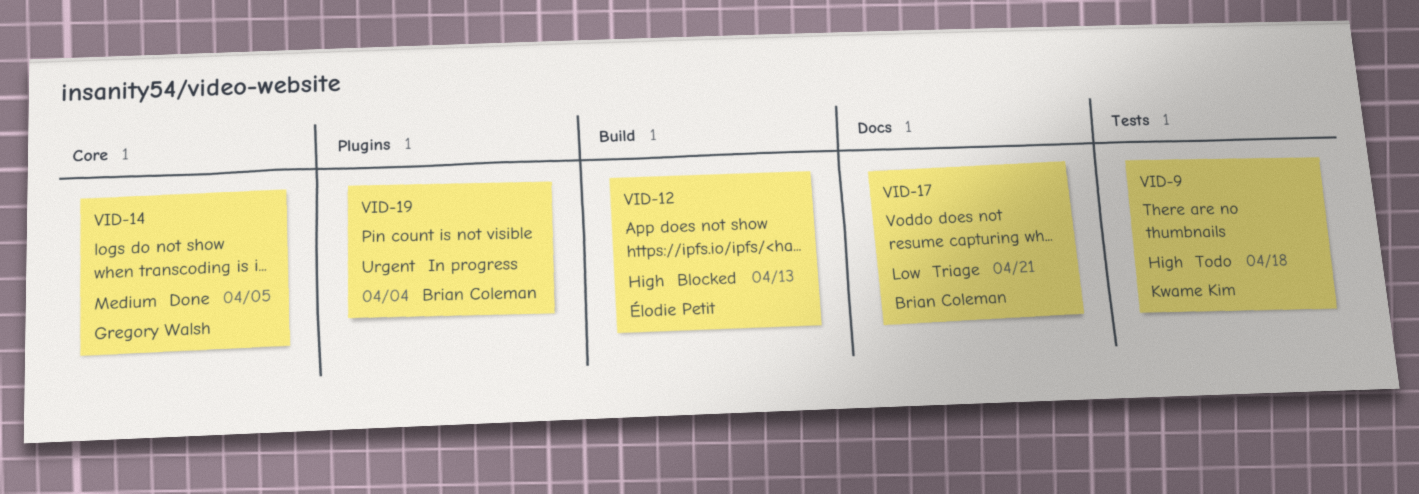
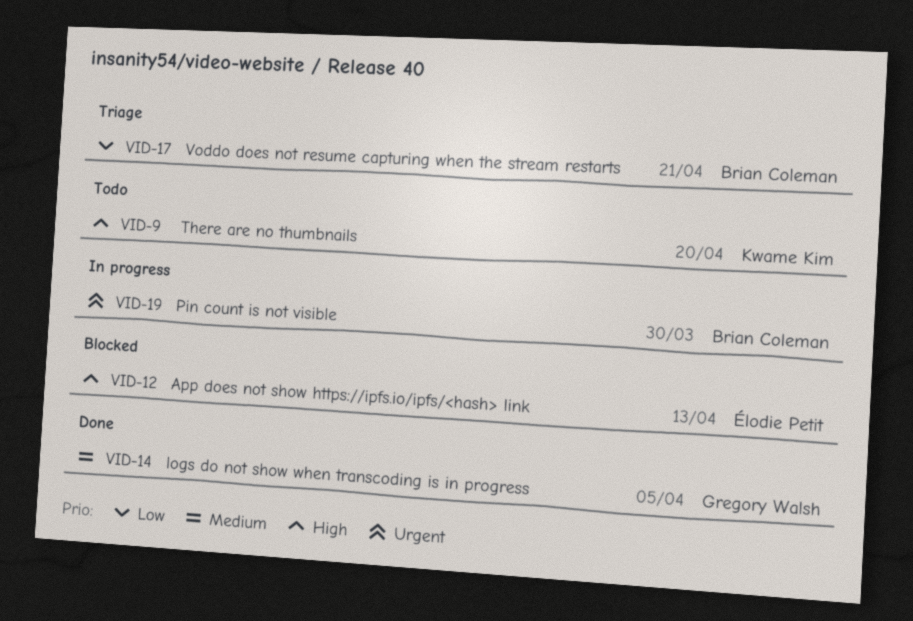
VID-9, due: Apr 18 -> Apr 20
VID-19, due: Apr 4 -> Mar 30

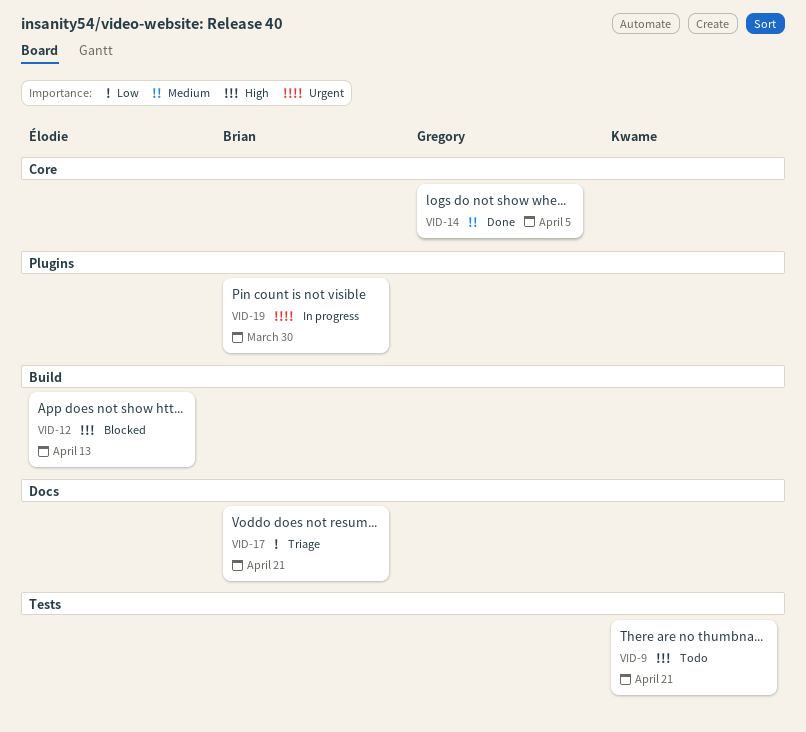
VID-9, due: Apr 20 -> Apr 21

